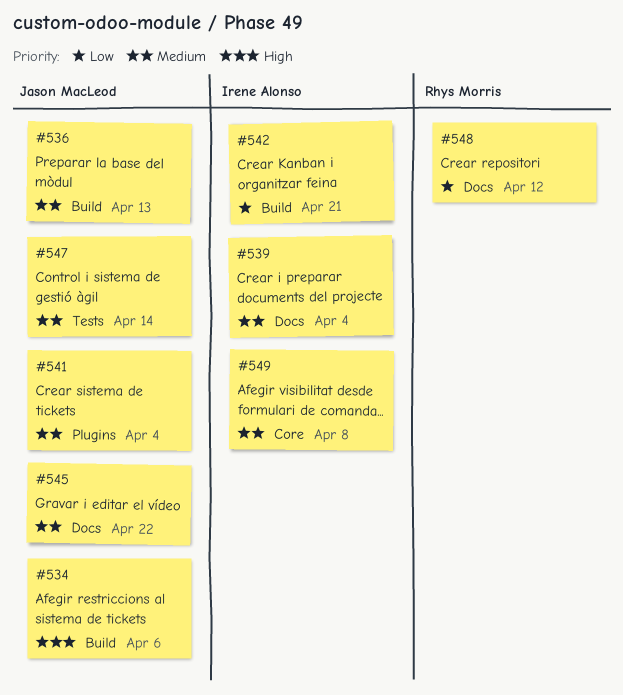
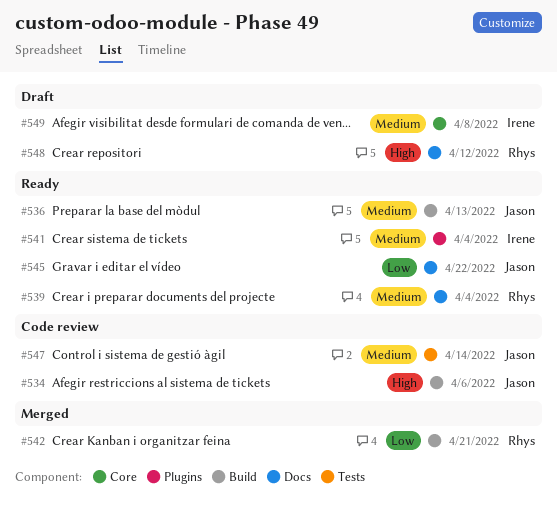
#539, owner: Irene Alonso -> Rhys Morris
#541, owner: Jason MacLeod -> Irene Alonso
#542, owner: Irene Alonso -> Rhys Morris
#545, priority: Medium -> Low
#548, priority: Low -> High

